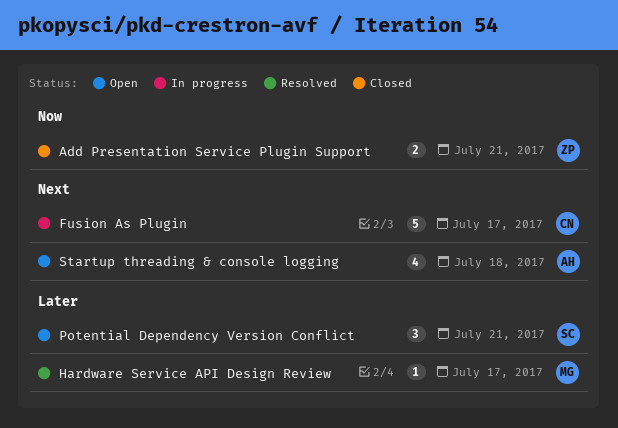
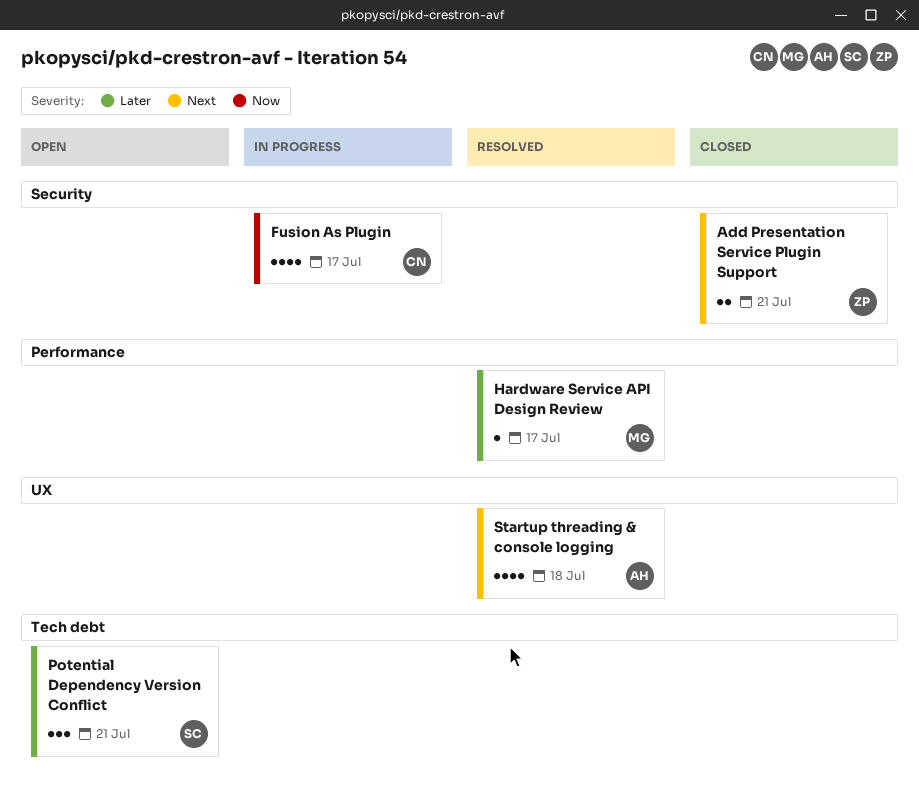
Add Presentation Service Plugin Support, priority: Now -> Next
Fusion As Plugin, priority: Next -> Now
Fusion As Plugin, estimate: 5 -> 4
Startup threading & console logging, status: Open -> Resolved

